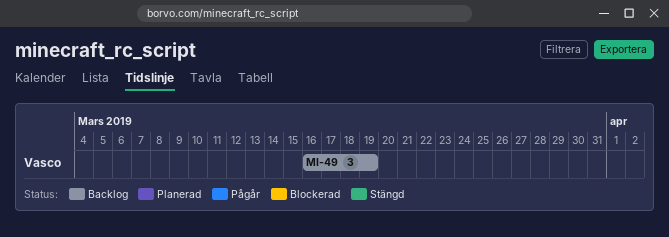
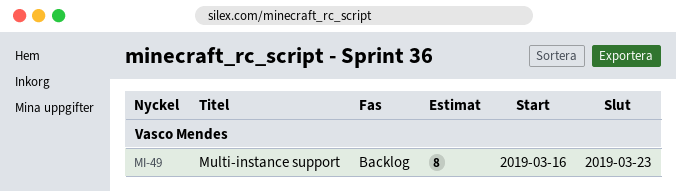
MI-49, estimate: 3 -> 8
MI-49, due: Mar 19 -> Mar 23

